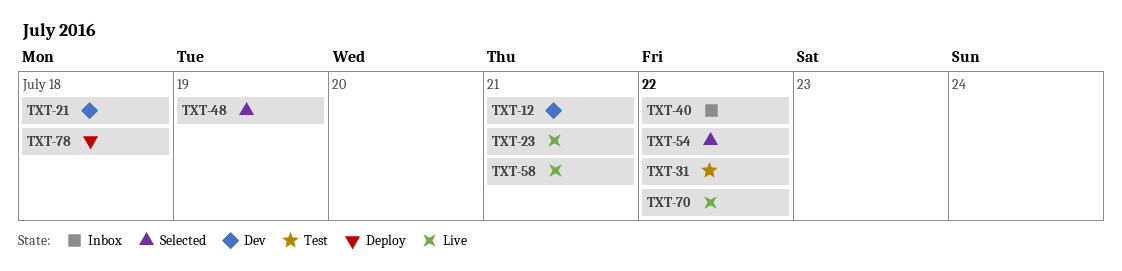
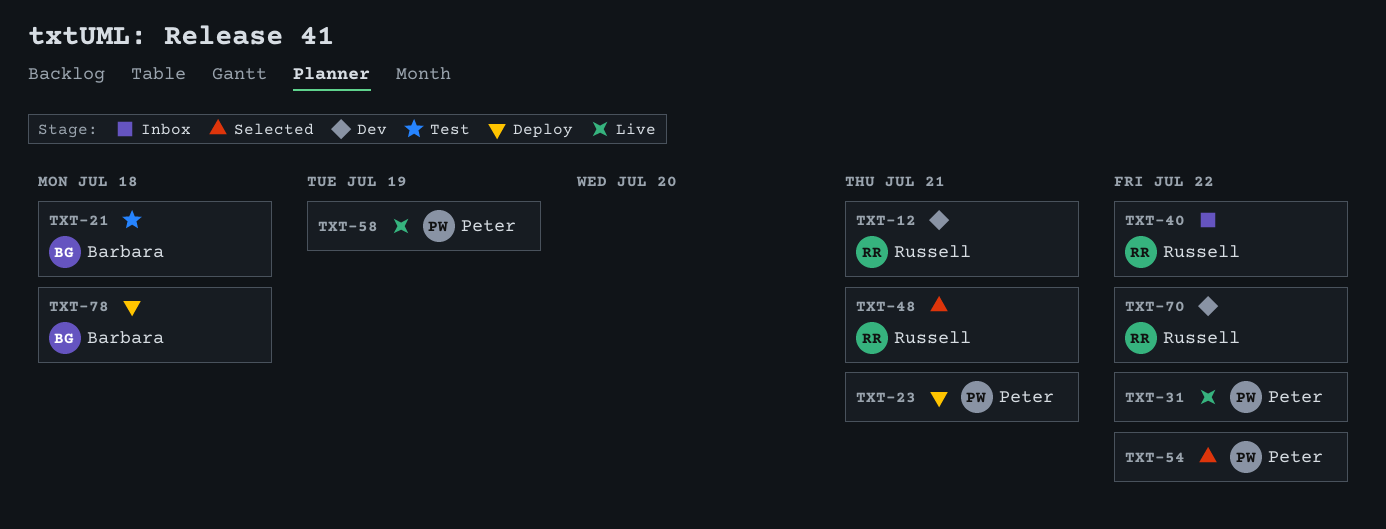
TXT-21, status: Dev -> Test
TXT-23, status: Live -> Deploy
TXT-31, status: Test -> Live
TXT-48, due: Jul 19 -> Jul 21
TXT-58, due: Jul 21 -> Jul 19
TXT-70, status: Live -> Dev

